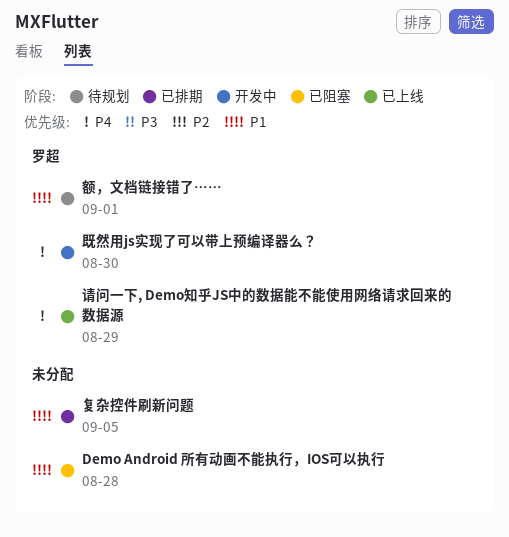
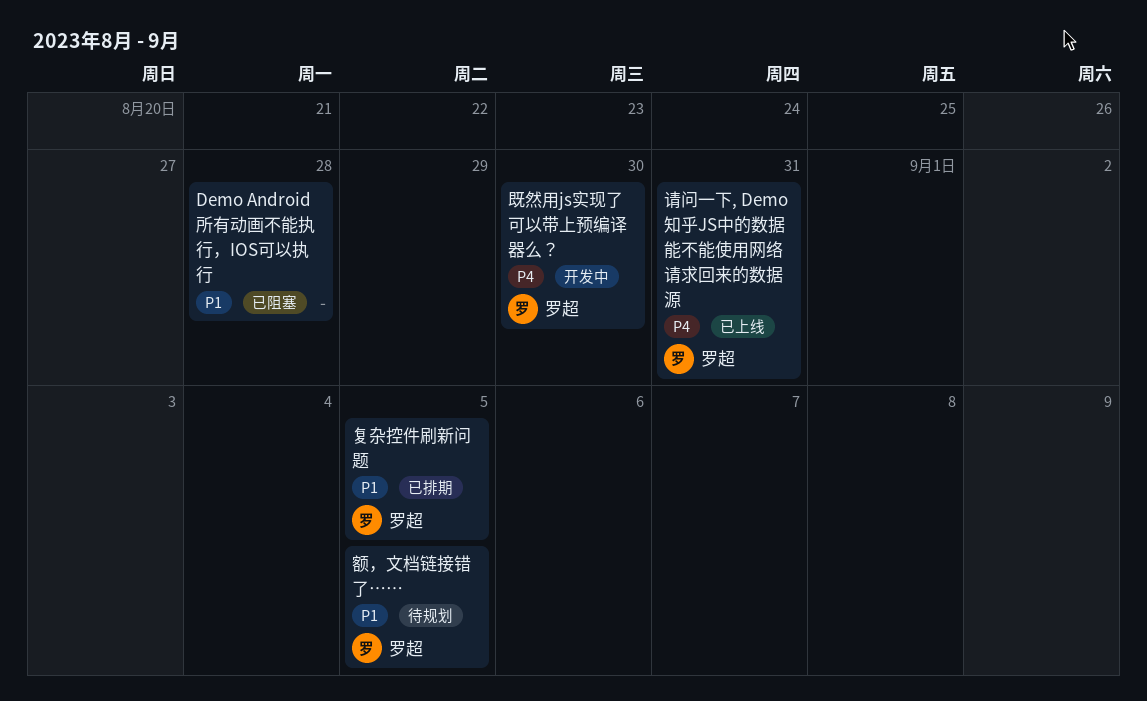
复杂控件刷新问题, owner: none -> 罗超
请问一下, Demo知乎JS中的数据能不能使用网络请求回来的数据源, due: Aug 29 -> Aug 31
额，文档链接错了……, due: Sep 1 -> Sep 5

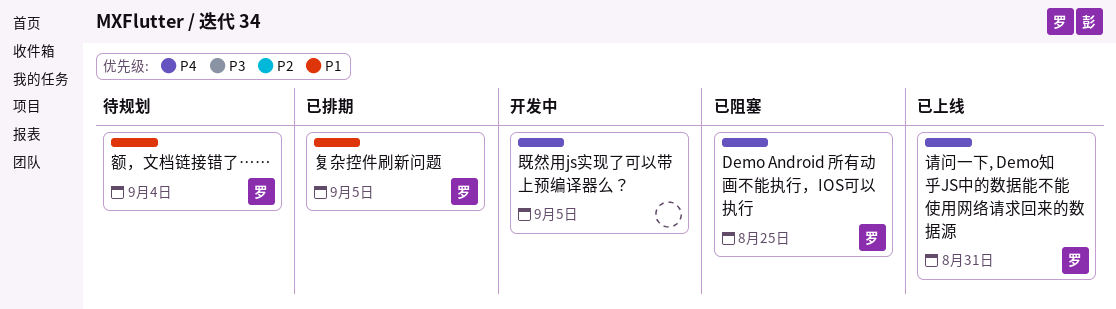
Demo Android 所有动画不能执行，IOS可以执行, owner: none -> 罗超
Demo Android 所有动画不能执行，IOS可以执行, priority: P1 -> P4
Demo Android 所有动画不能执行，IOS可以执行, due: Aug 28 -> Aug 25
既然用js实现了可以带上预编译器么？, owner: 罗超 -> none
既然用js实现了可以带上预编译器么？, due: Aug 30 -> Sep 5
额，文档链接错了……, due: Sep 5 -> Sep 4

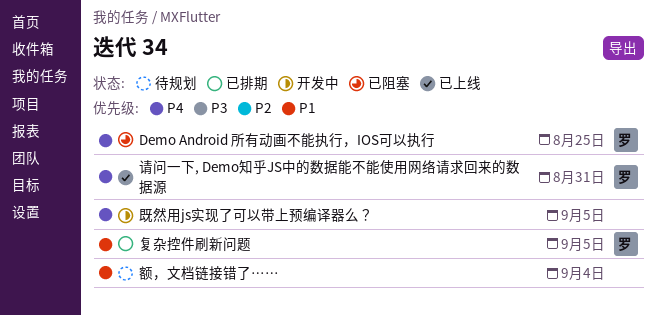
额，文档链接错了……, owner: 罗 -> none

